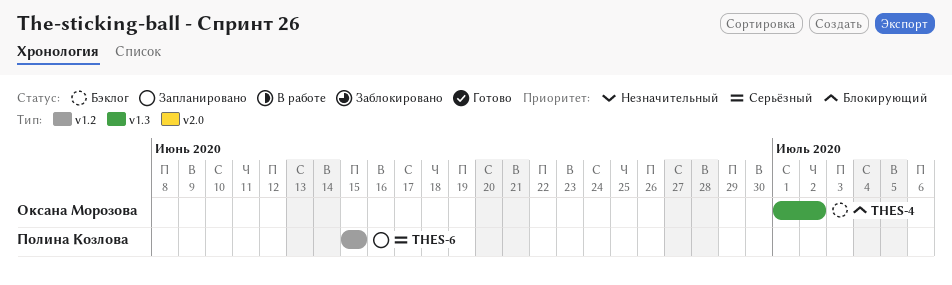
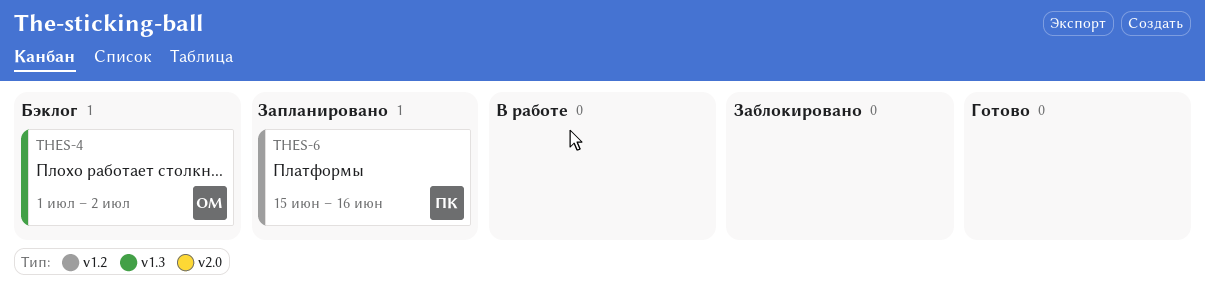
THES-6, due: Jun 15 -> Jun 16

